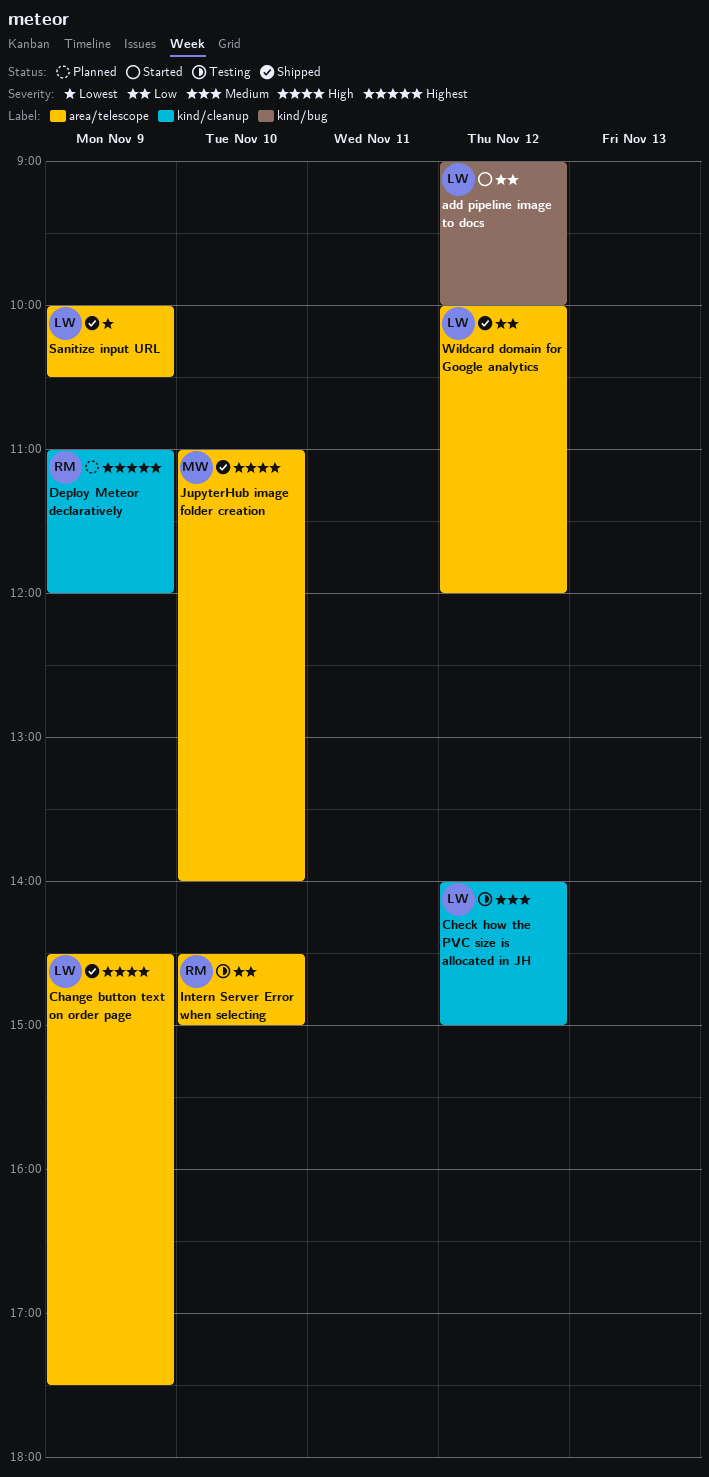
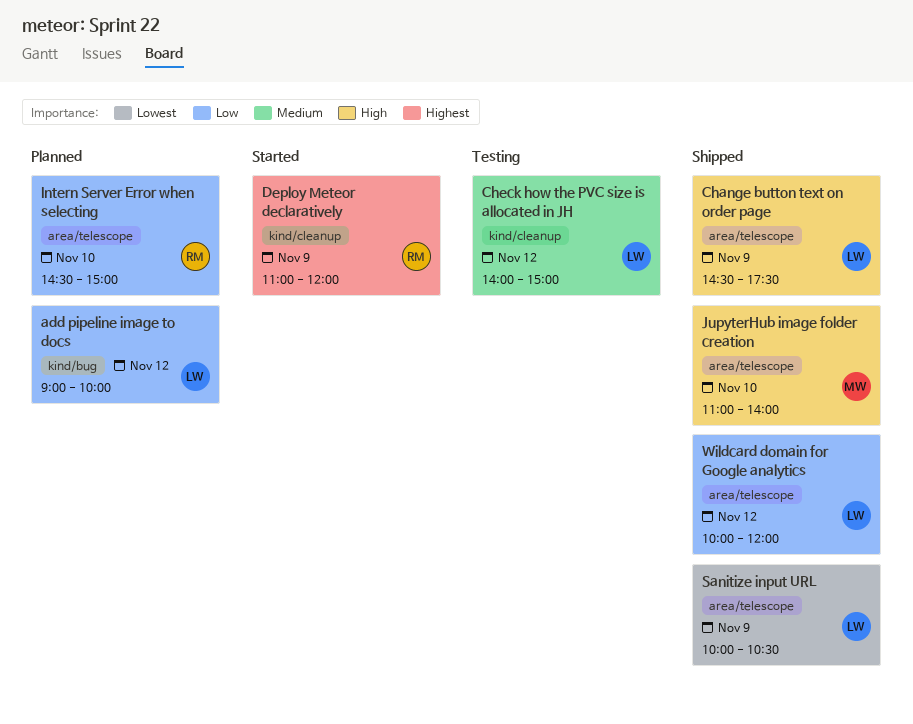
add pipeline image to docs, status: Started -> Planned
Deploy Meteor declaratively, status: Planned -> Started
Intern Server Error when selecting, status: Testing -> Planned

